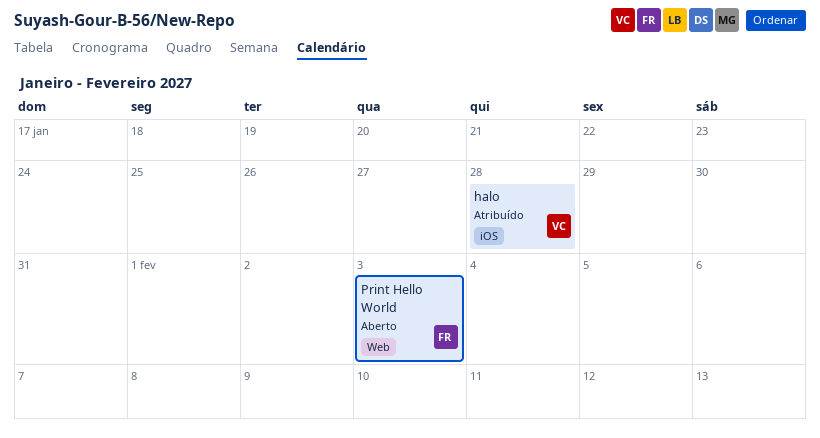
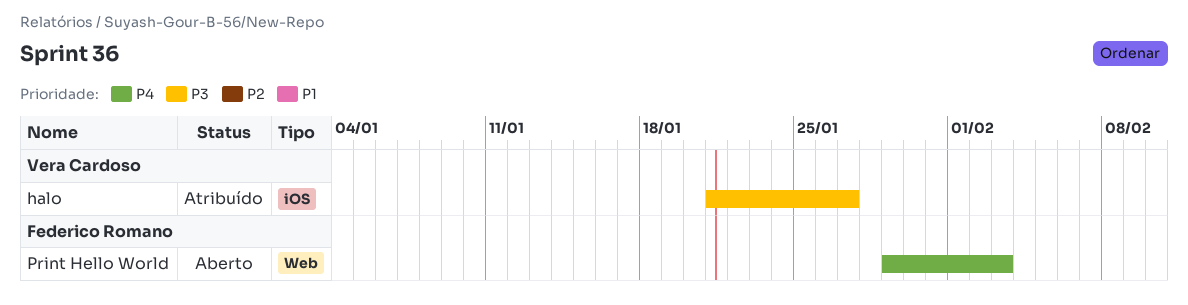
halo, due: Jan 28 -> Jan 27

